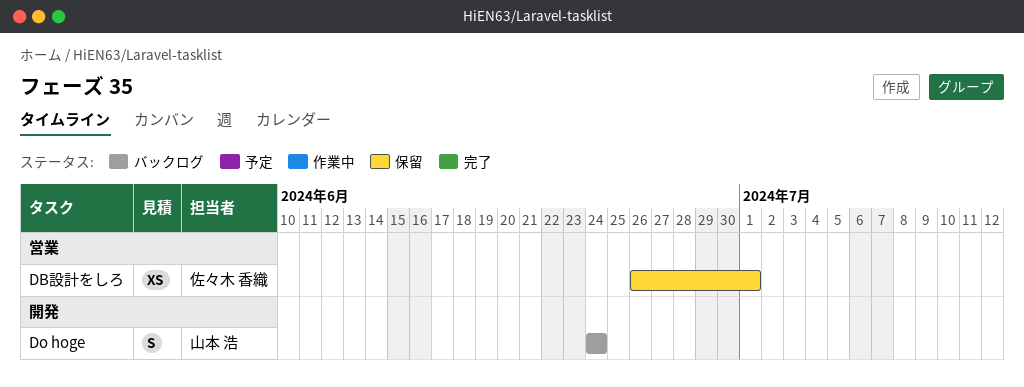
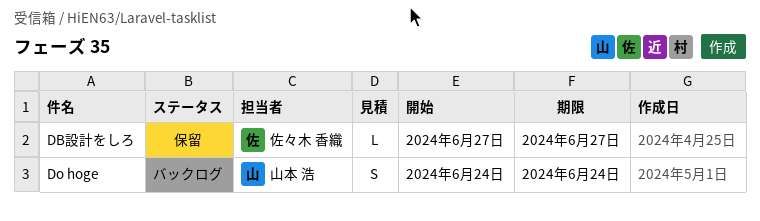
DB設計をしろ, estimate: XS -> L
DB設計をしろ, start: Jun 26 -> Jun 27
DB設計をしろ, due: Jul 1 -> Jun 27

